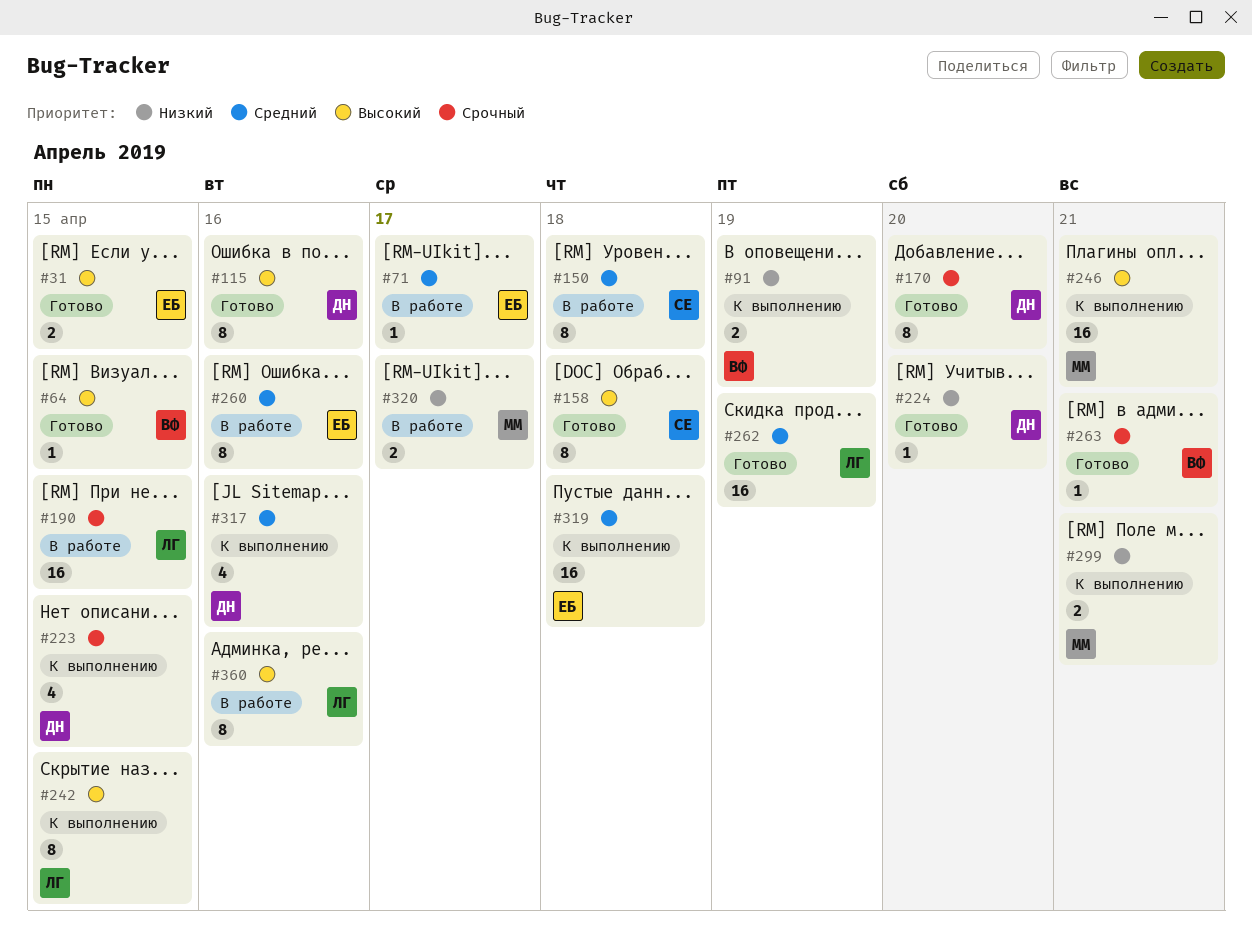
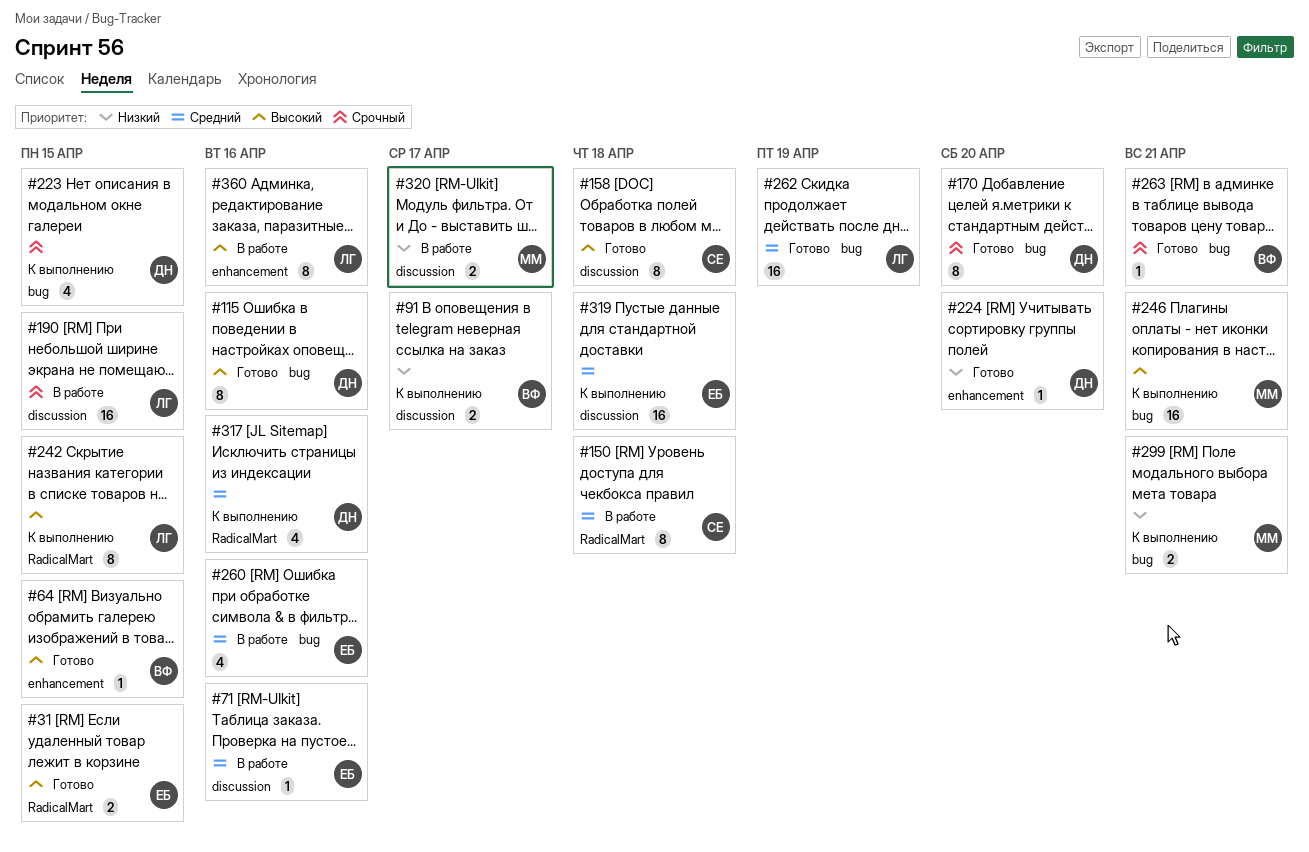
#71, due: Apr 17 -> Apr 16
#91, due: Apr 19 -> Apr 17
#260, estimate: 8 -> 4

